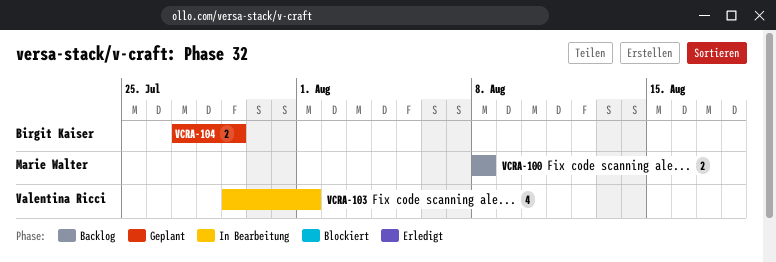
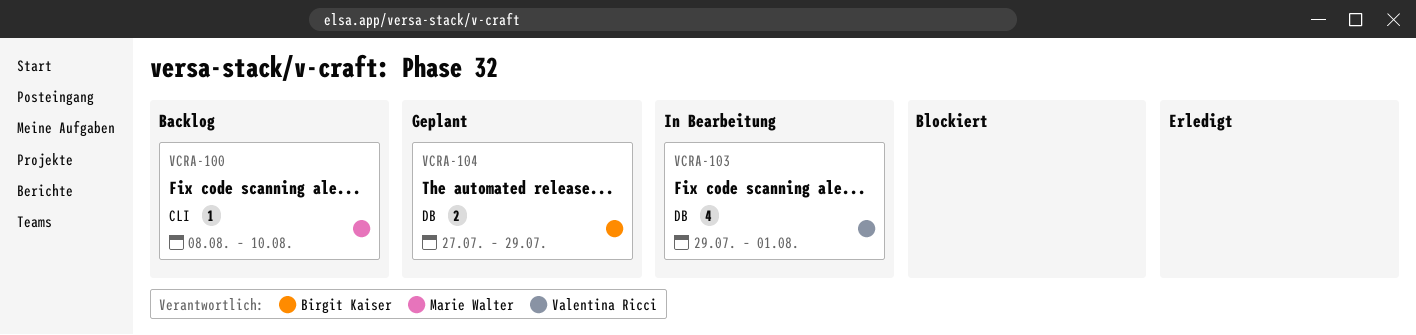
VCRA-100, estimate: 2 -> 1
VCRA-100, due: Aug 8 -> Aug 10

